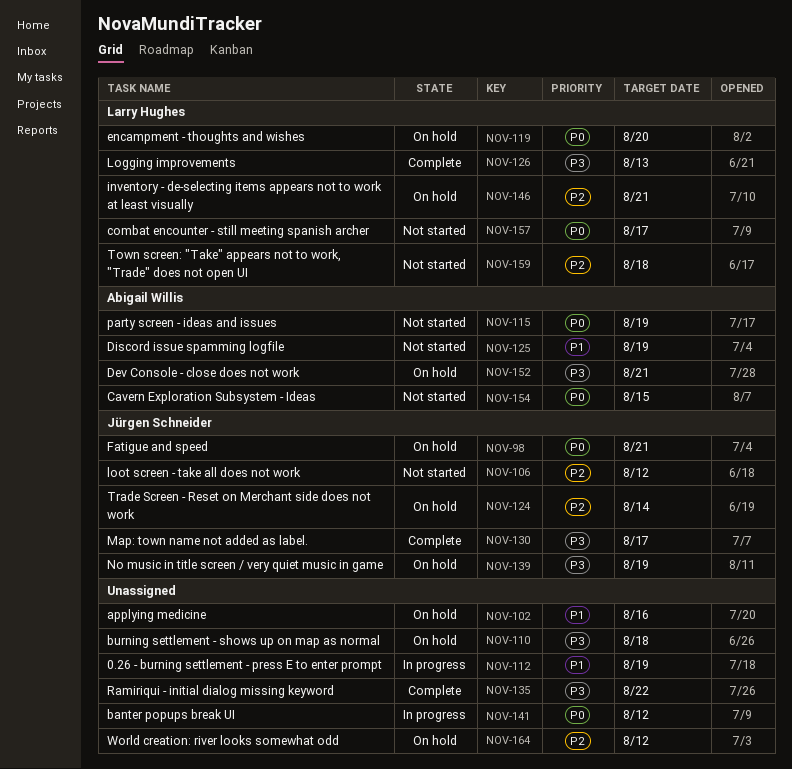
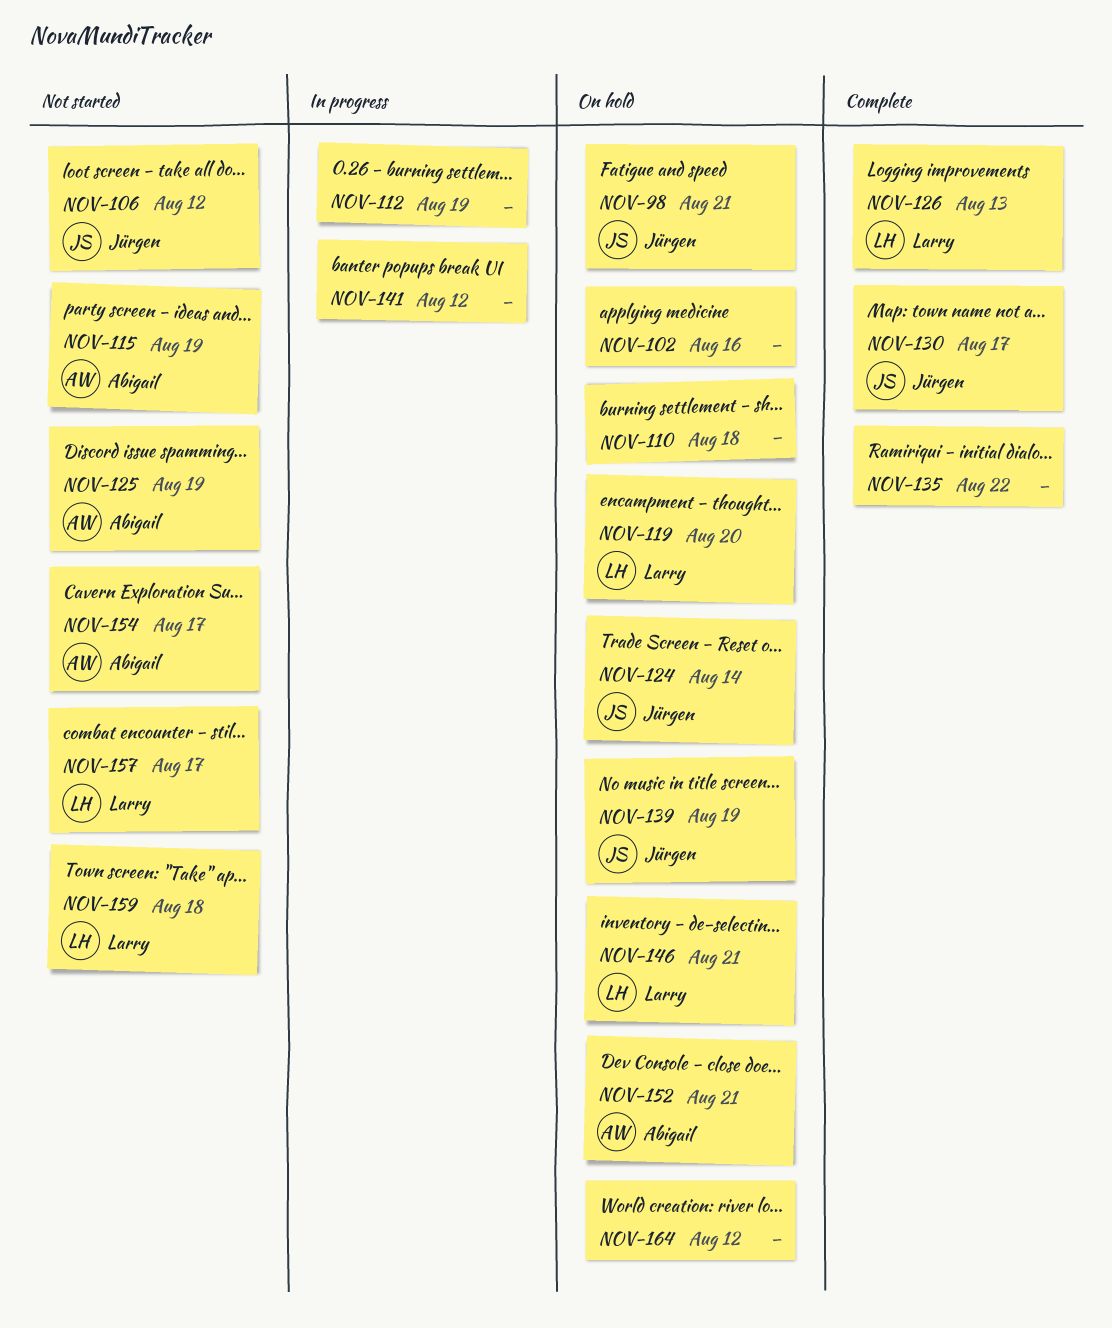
NOV-154, due: Aug 15 -> Aug 17

